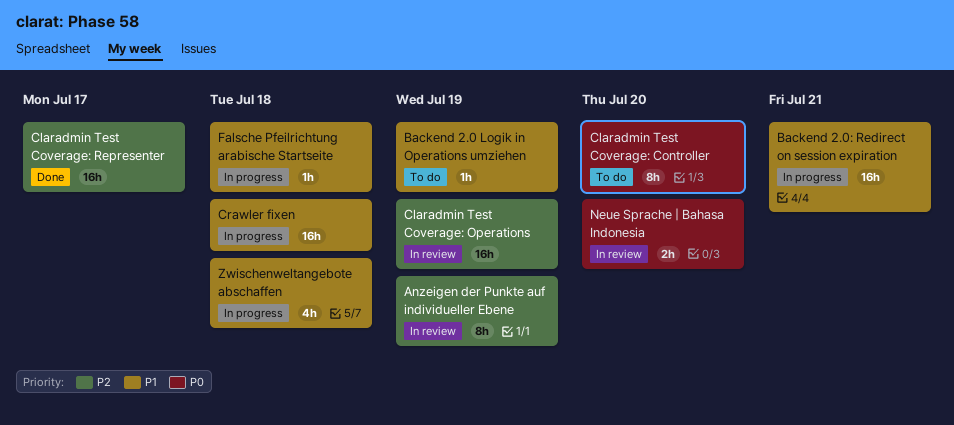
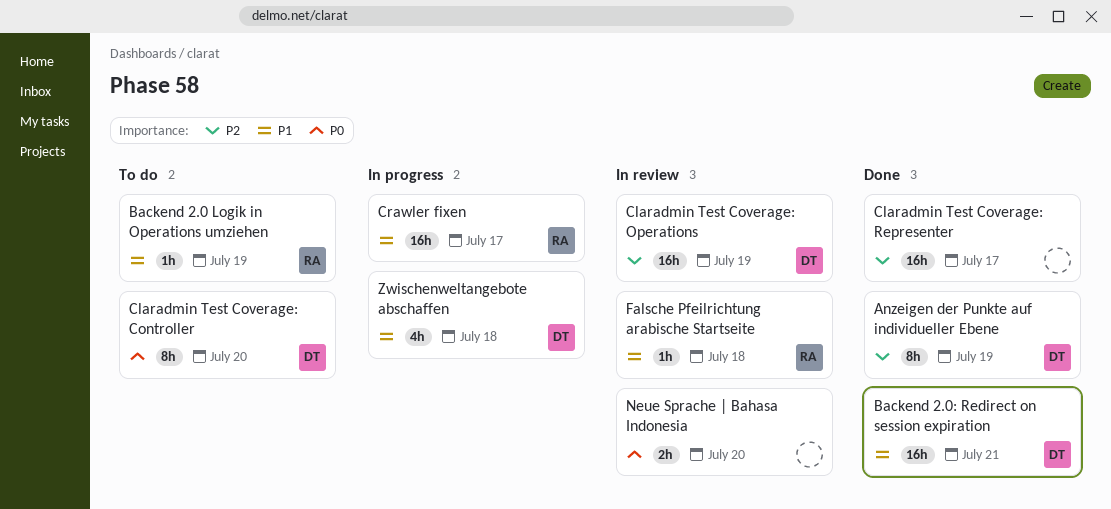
Anzeigen der Punkte auf individueller Ebene, status: In review -> Done
Backend 2.0: Redirect on session expiration, status: In progress -> Done
Crawler fixen, due: Jul 18 -> Jul 17
Falsche Pfeilrichtung arabische Startseite, status: In progress -> In review

